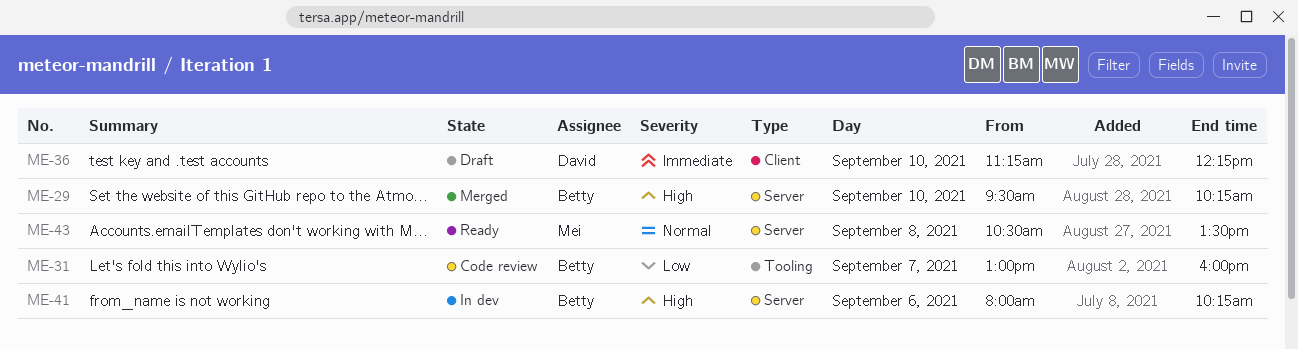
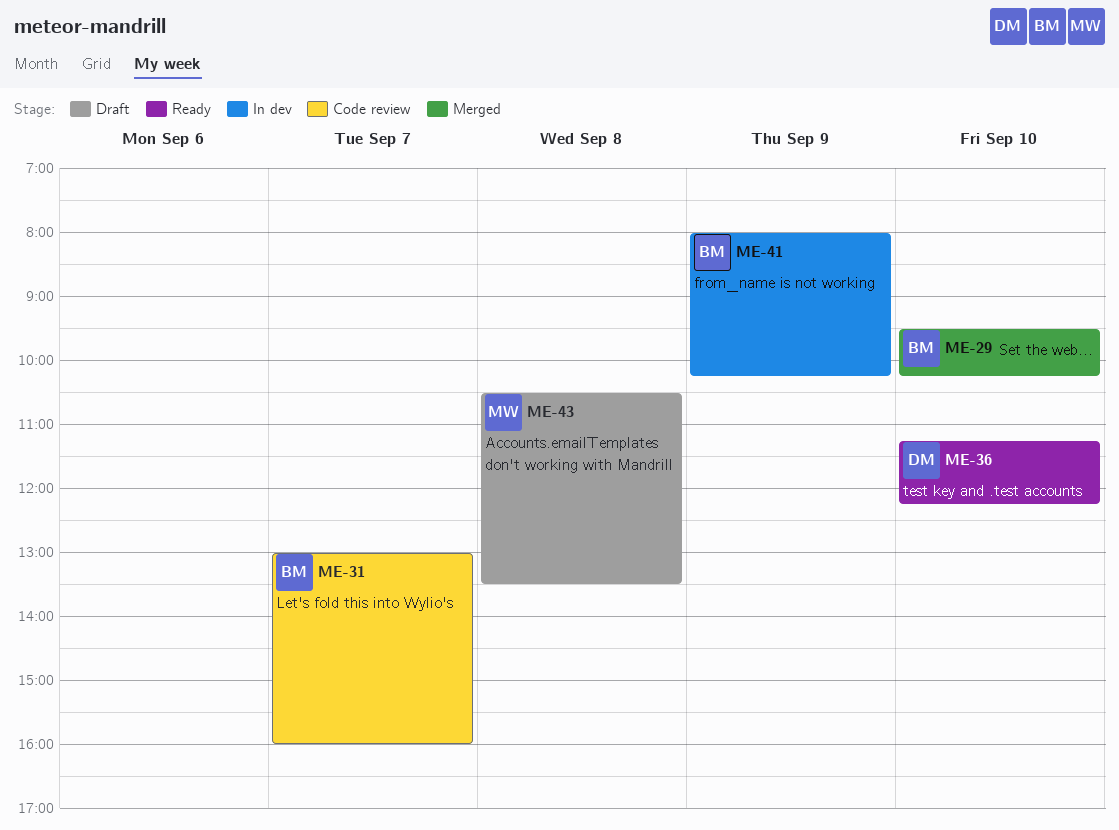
ME-36, status: Draft -> Ready
ME-41, day: Sep 6 -> Sep 9
ME-43, status: Ready -> Draft

